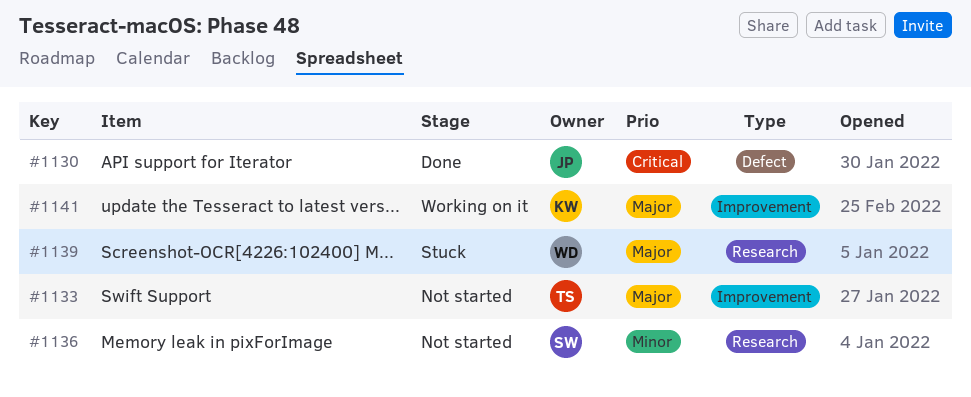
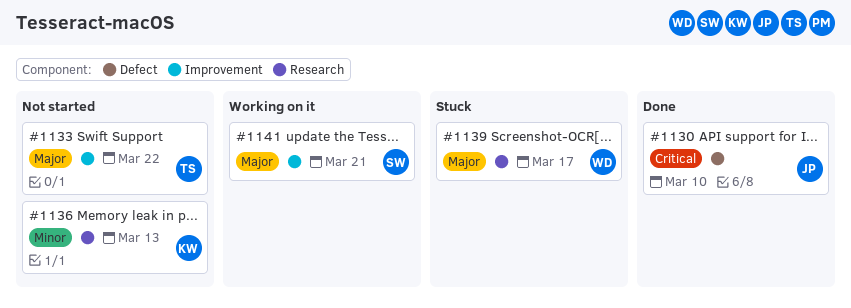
#1136, owner: SW -> KW
#1141, owner: KW -> SW

